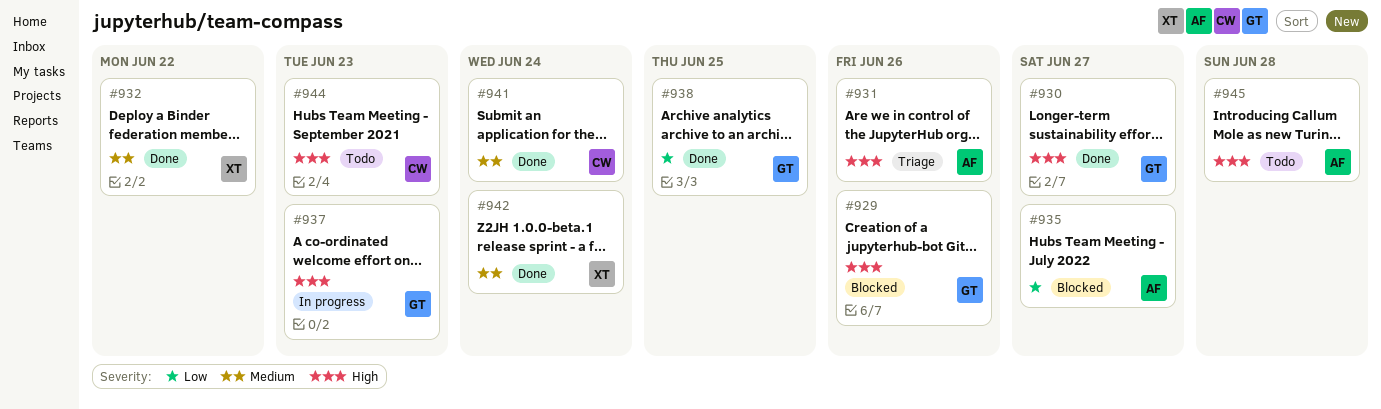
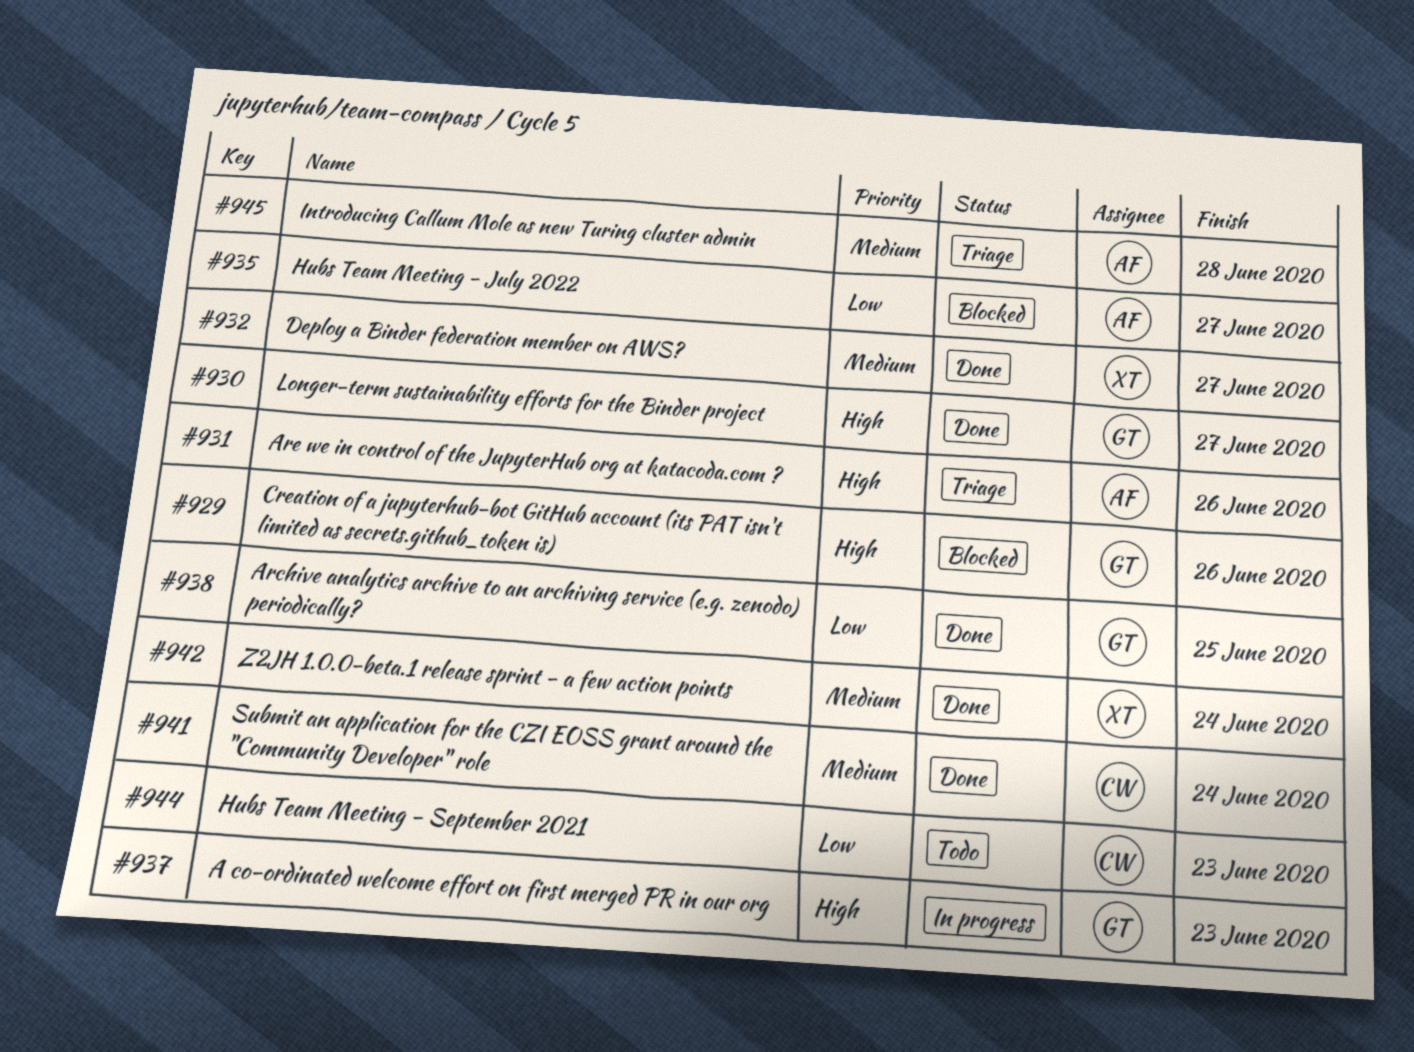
#932, due: Jun 22 -> Jun 27
#944, priority: High -> Low
#945, status: Todo -> Triage
#945, priority: High -> Medium

